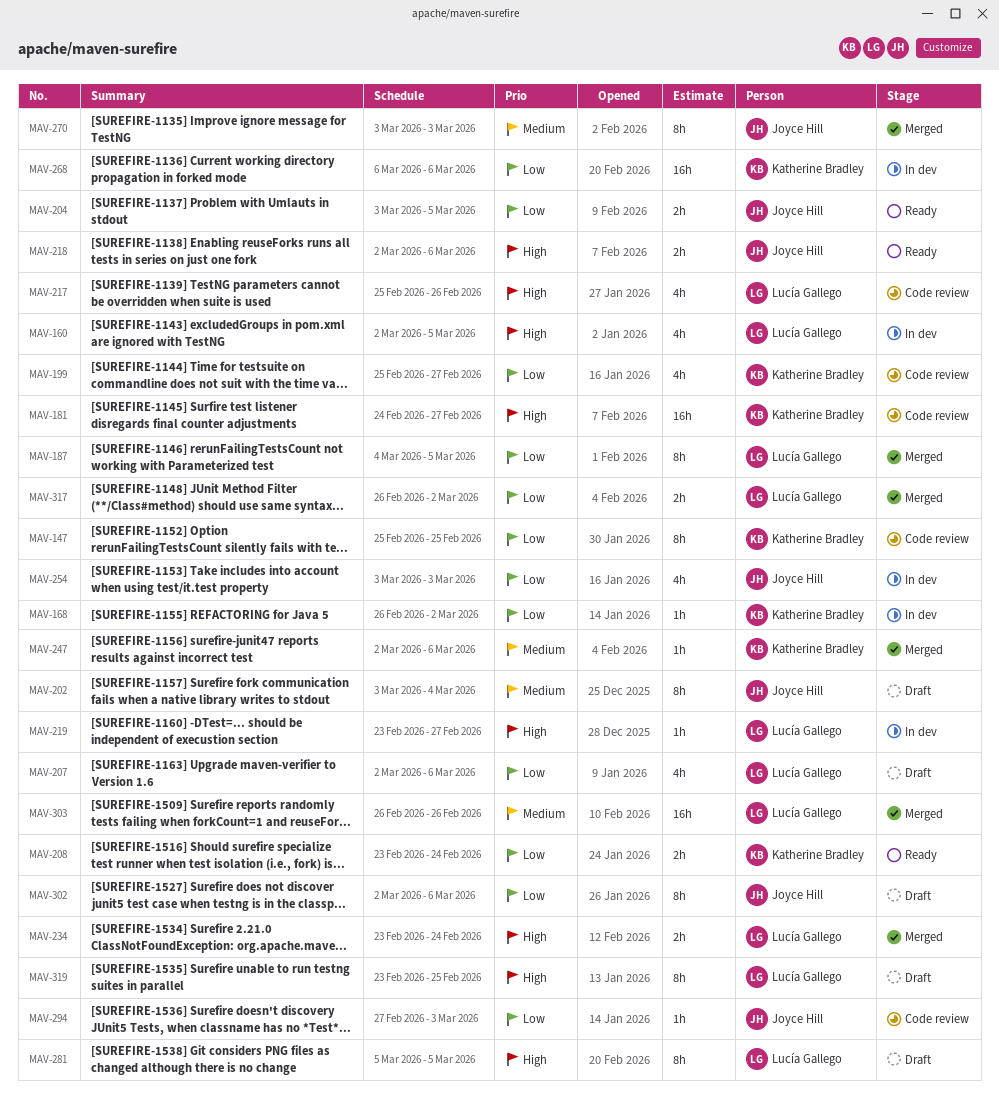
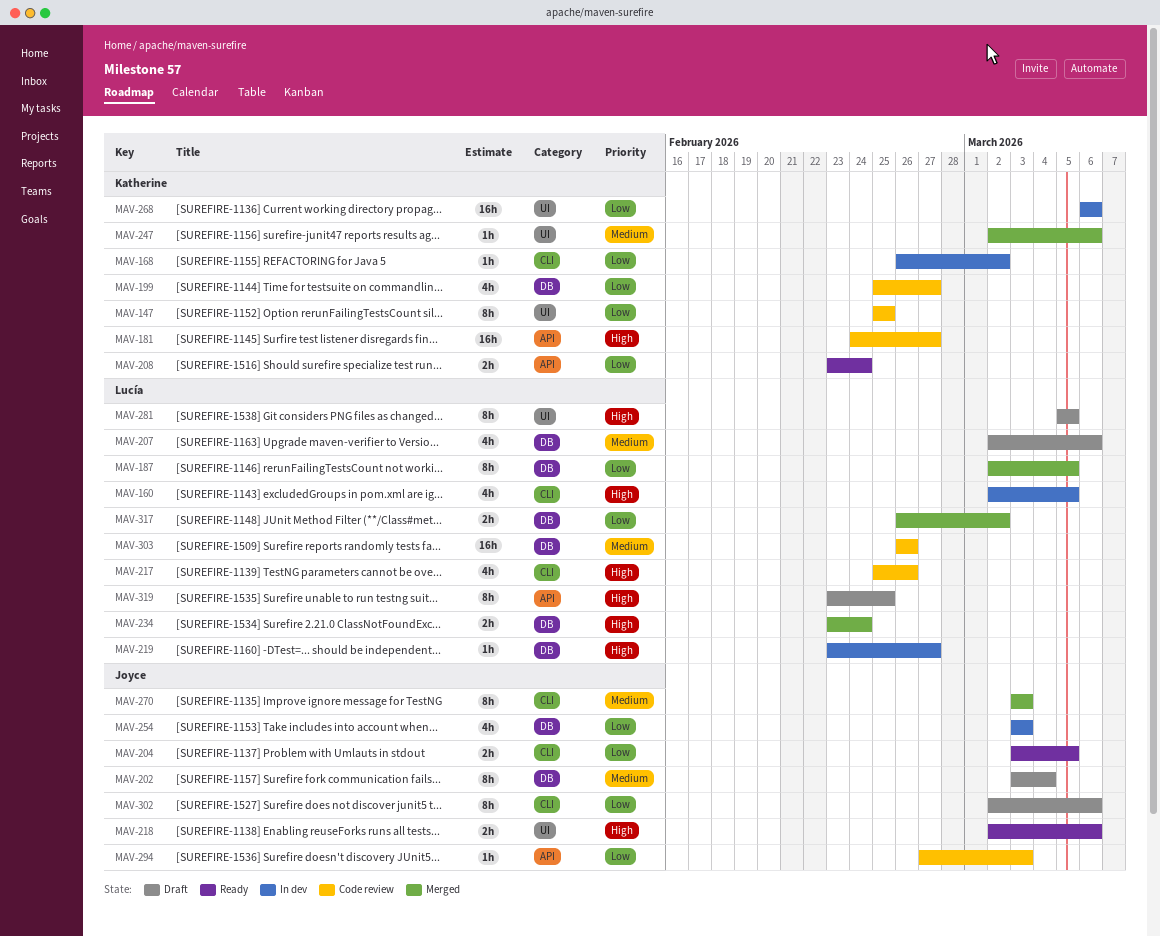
MAV-187, start: Mar 4 -> Mar 2
MAV-207, priority: Low -> Medium
MAV-303, status: Merged -> Code review

